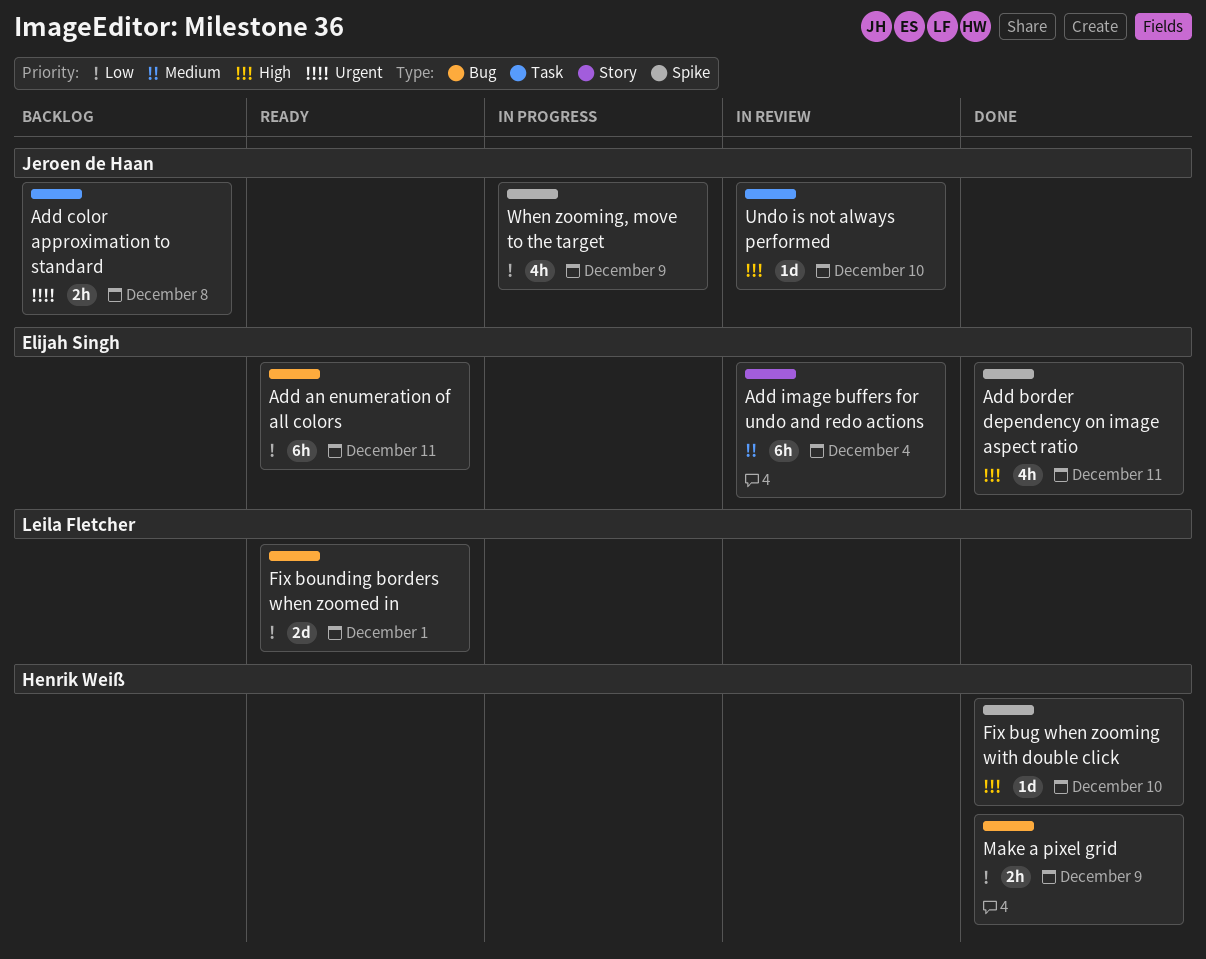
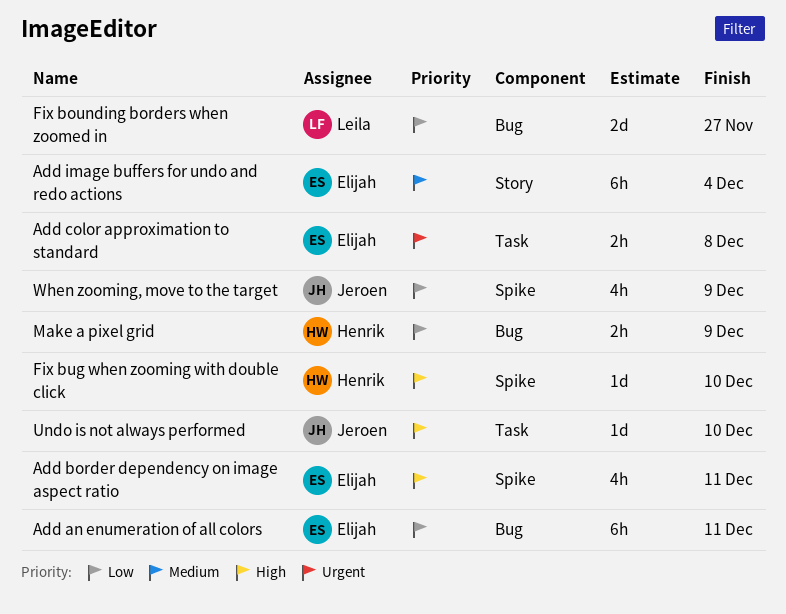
Add color approximation to standard, owner: Jeroen de Haan -> Elijah Singh
Fix bounding borders when zoomed in, due: Dec 1 -> Nov 27

